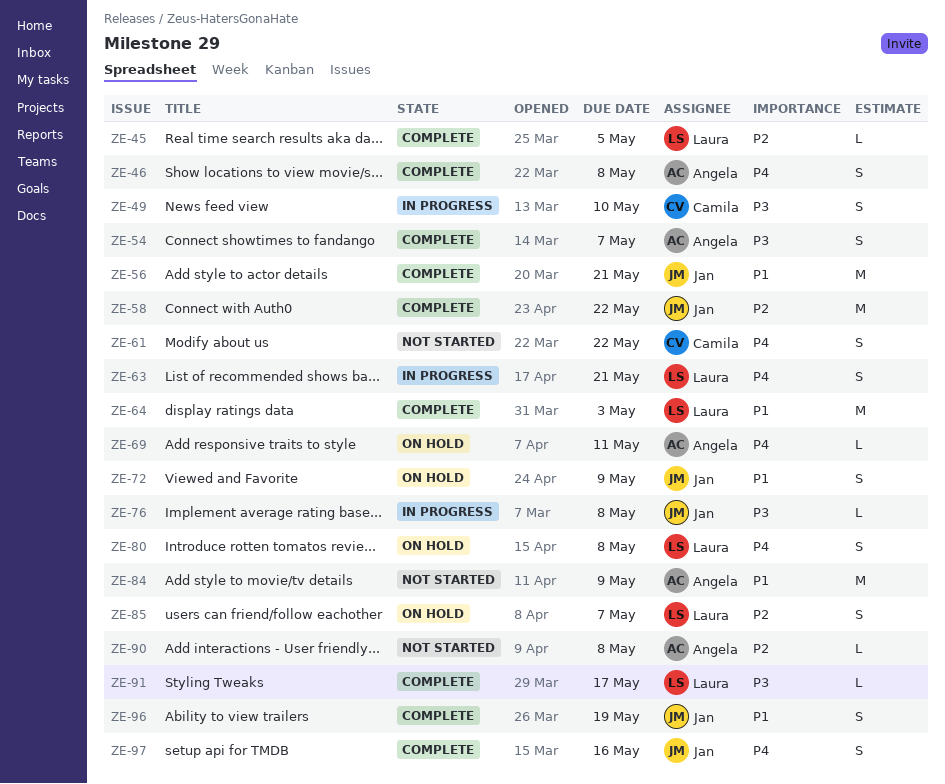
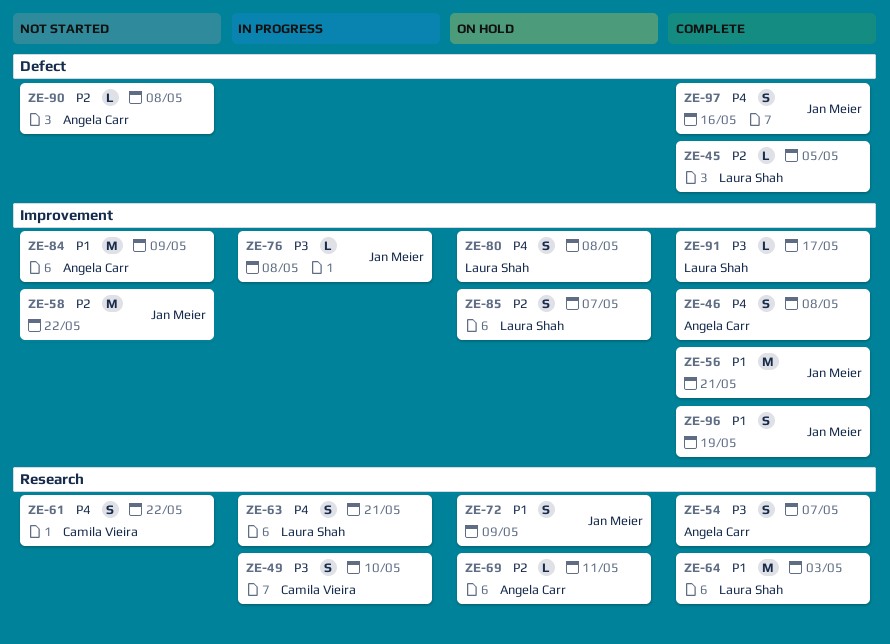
ZE-58, status: Complete -> Not started
ZE-69, priority: P4 -> P2

